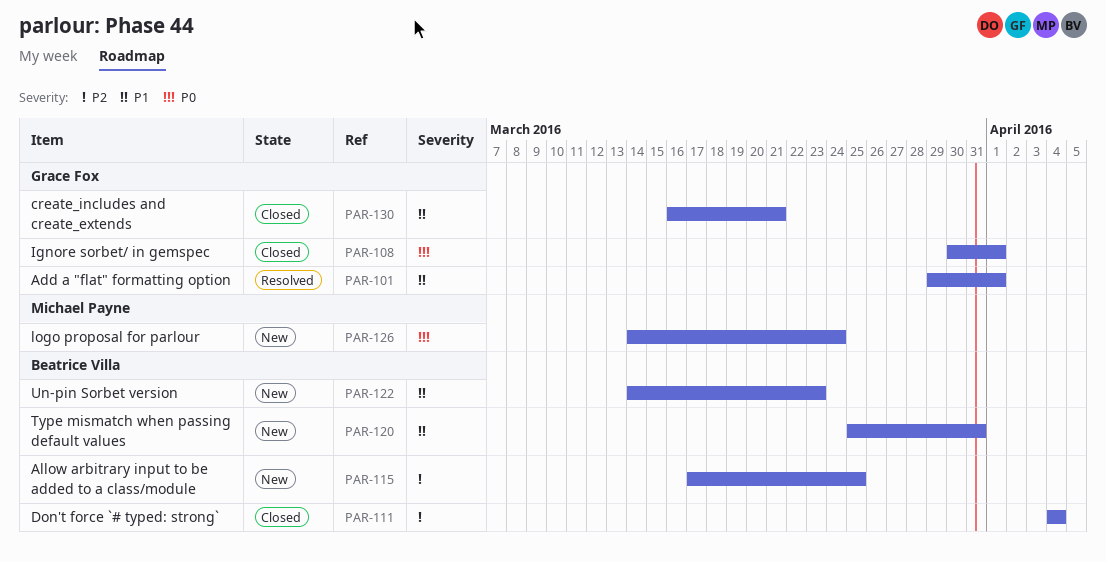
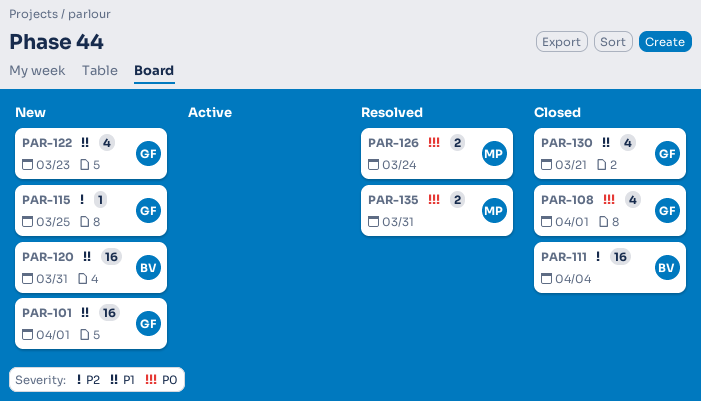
PAR-101, status: Resolved -> New
PAR-115, owner: Beatrice Villa -> Grace Fox
PAR-122, owner: Beatrice Villa -> Grace Fox
PAR-126, status: New -> Resolved
PAR-135: none -> present

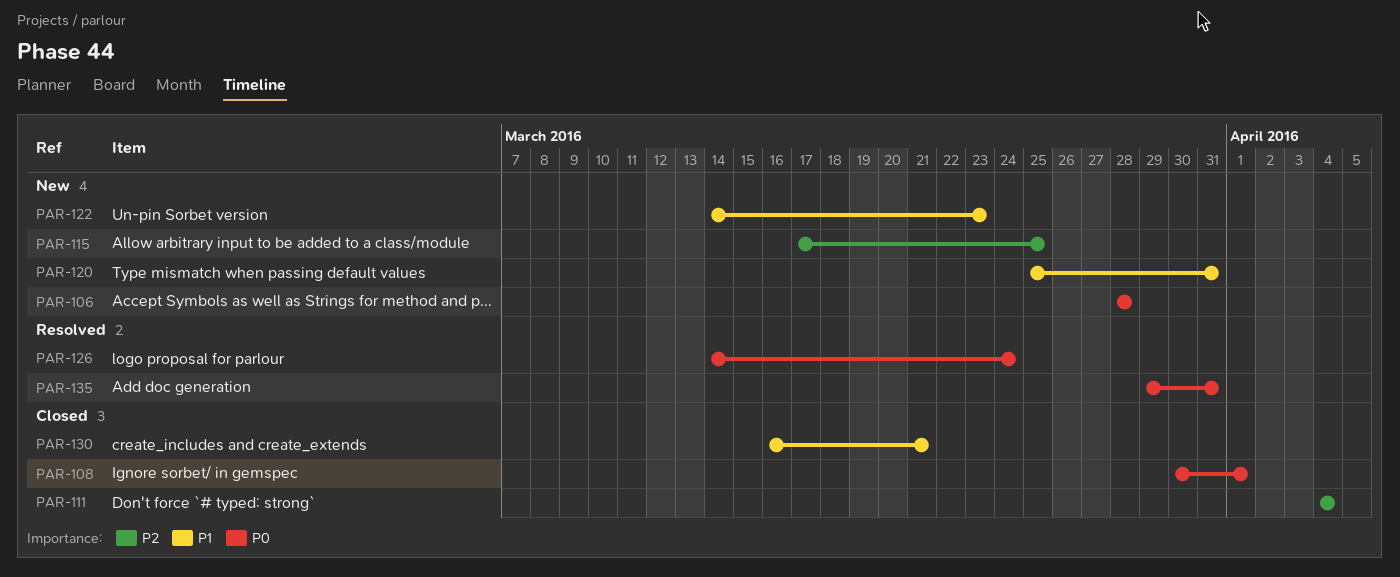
PAR-101: present -> none
PAR-106: none -> present

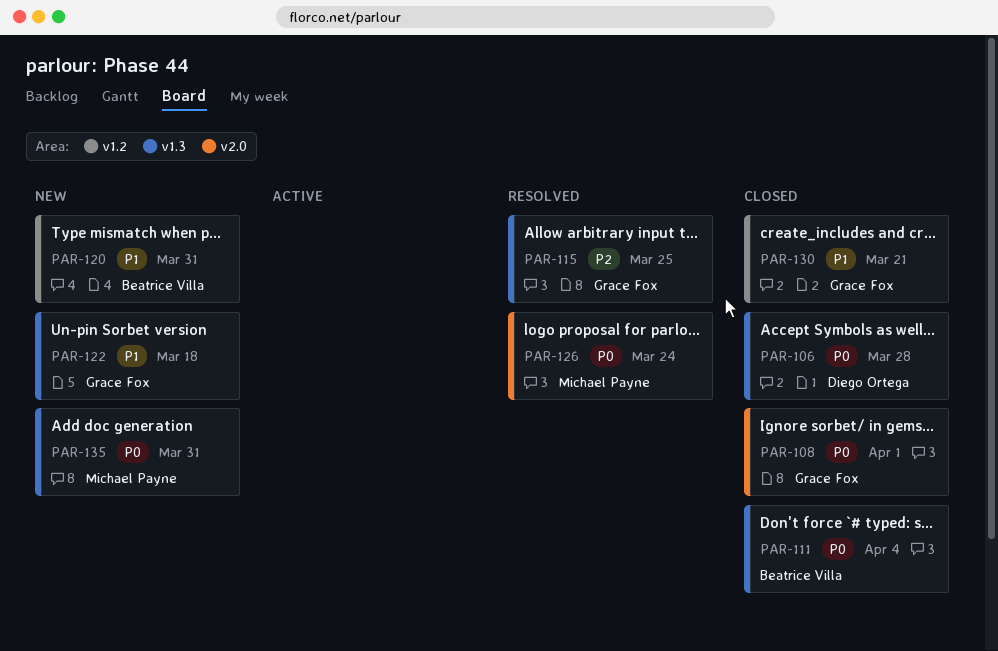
PAR-106, status: New -> Closed
PAR-111, priority: P2 -> P0
PAR-115, status: New -> Resolved
PAR-122, due: Mar 23 -> Mar 18
PAR-135, status: Resolved -> New

